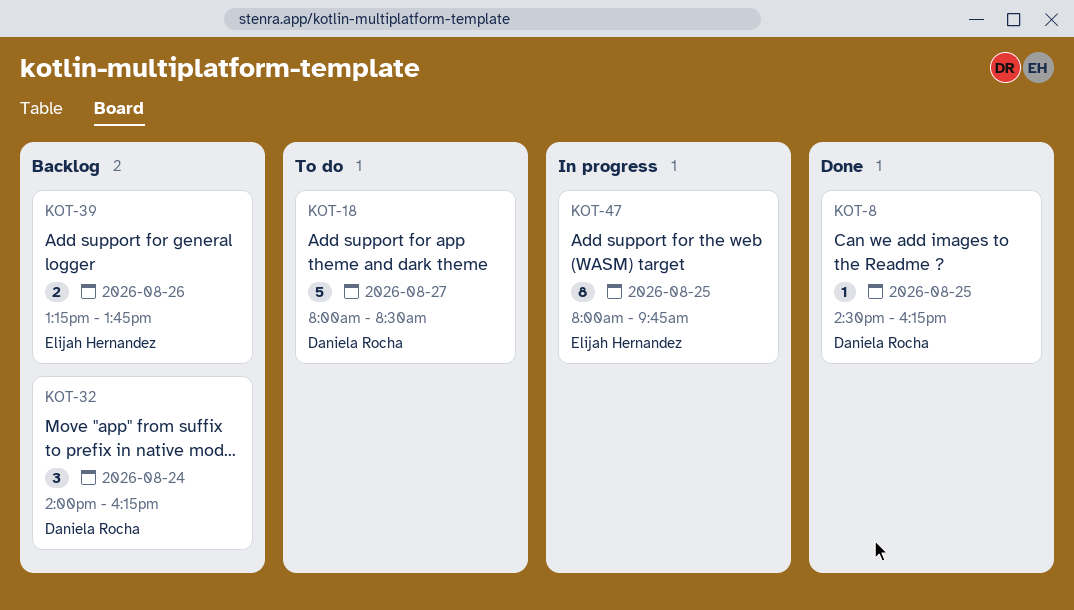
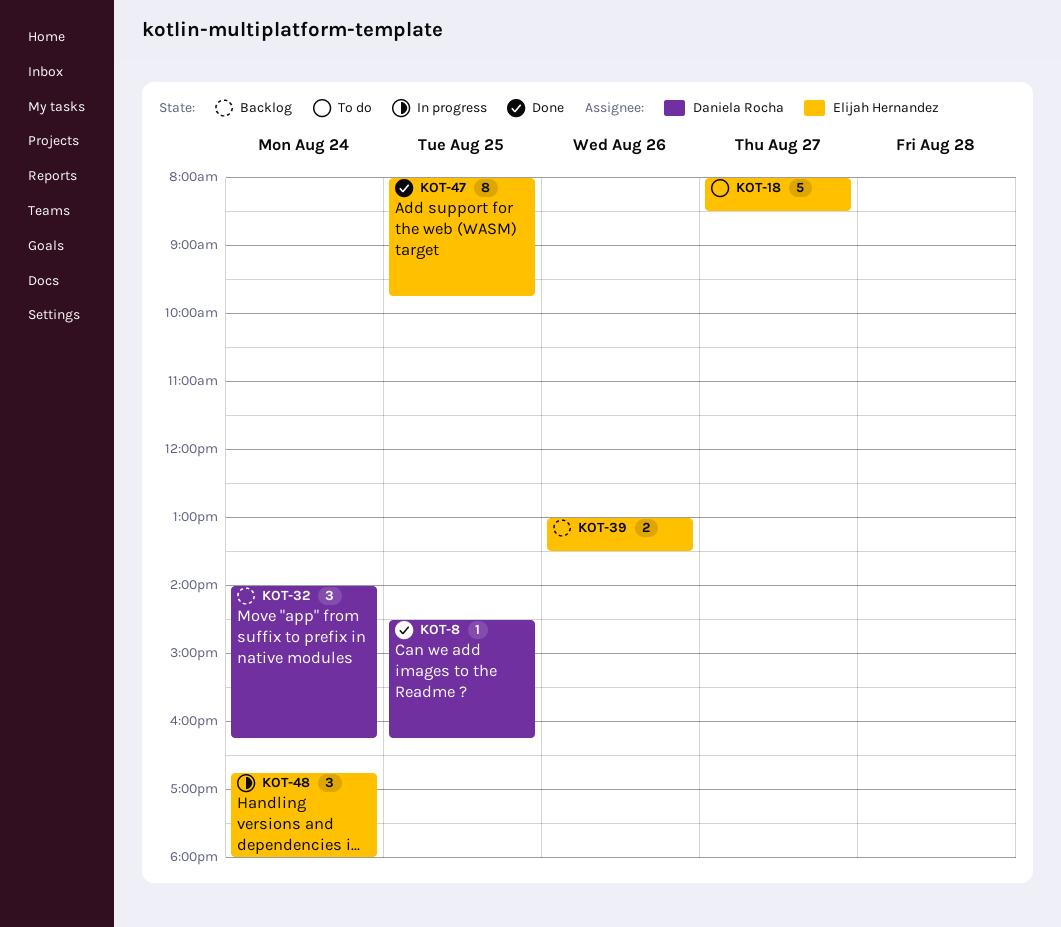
KOT-18, owner: Daniela Rocha -> Elijah Hernandez
KOT-39, begins: 13:15 -> 13:00
KOT-39, ends: 13:45 -> 13:30
KOT-47, status: In progress -> Done
KOT-48: none -> present

